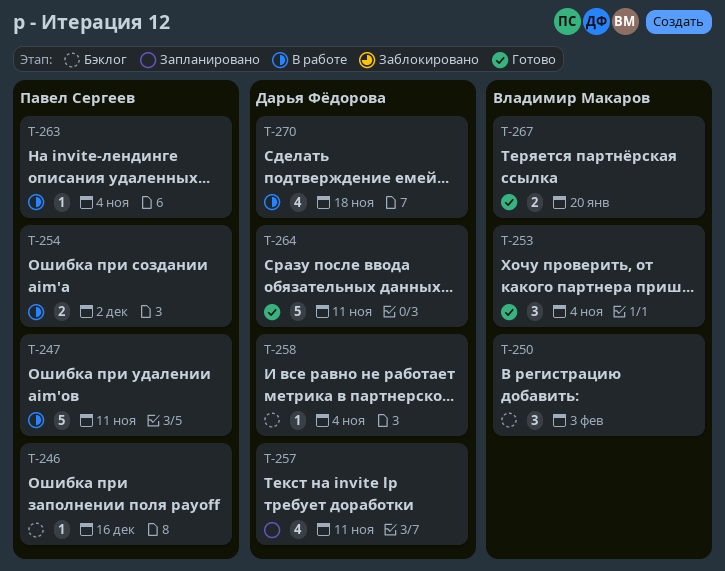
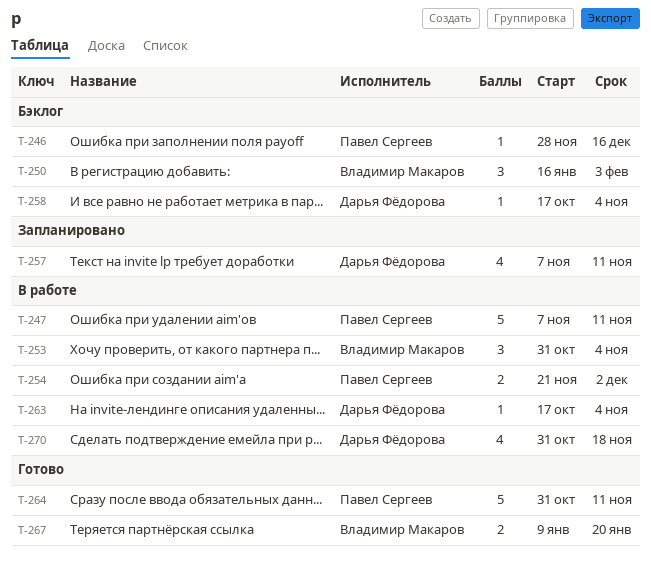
T-253, status: Готово -> В работе
T-263, owner: Павел Сергеев -> Дарья Фёдорова
T-264, owner: Дарья Фёдорова -> Павел Сергеев

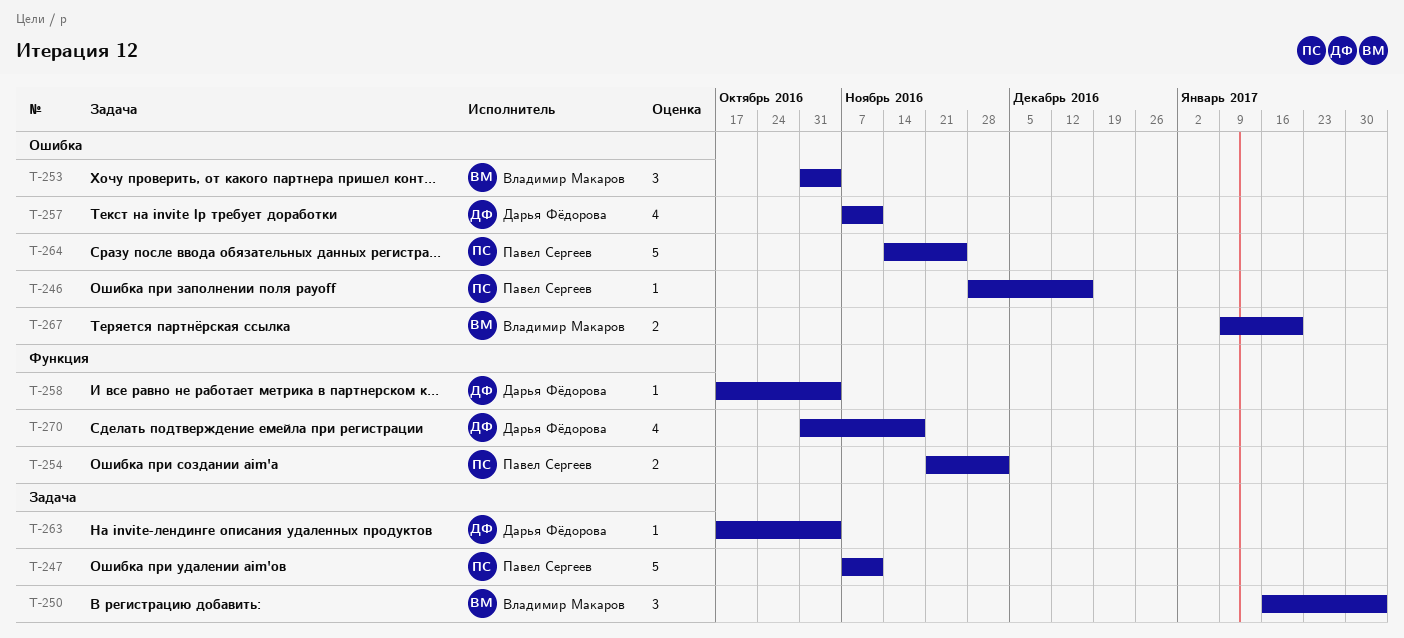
T-264, start: Oct 31 -> Nov 14
T-264, due: Nov 11 -> Nov 25

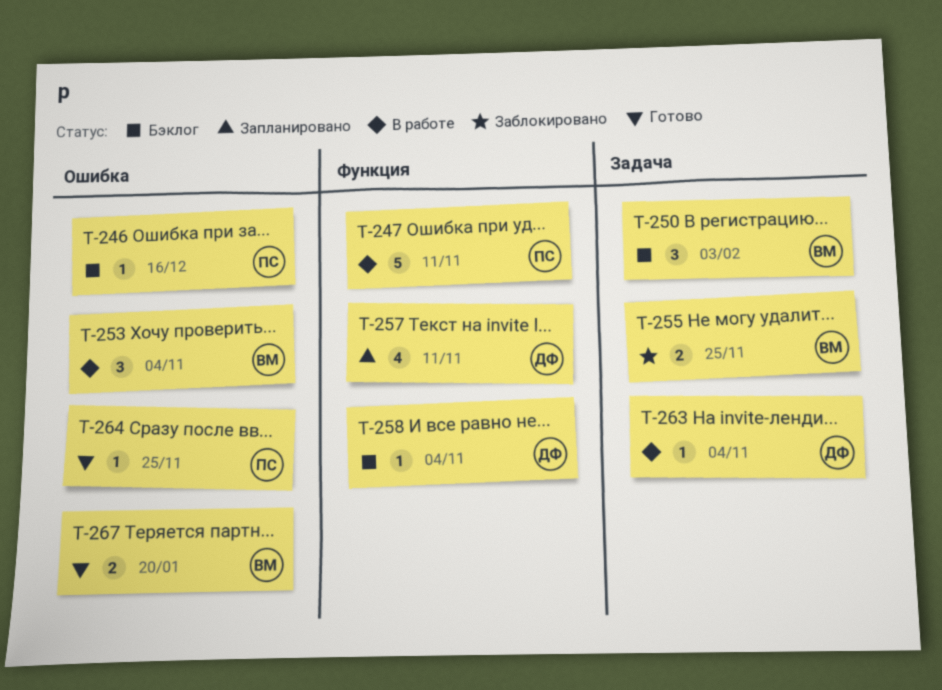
T-247, label: Задача -> Функция
T-254: present -> none
T-255: none -> present
T-257, label: Ошибка -> Функция
T-264, estimate: 5 -> 1
T-270: present -> none

